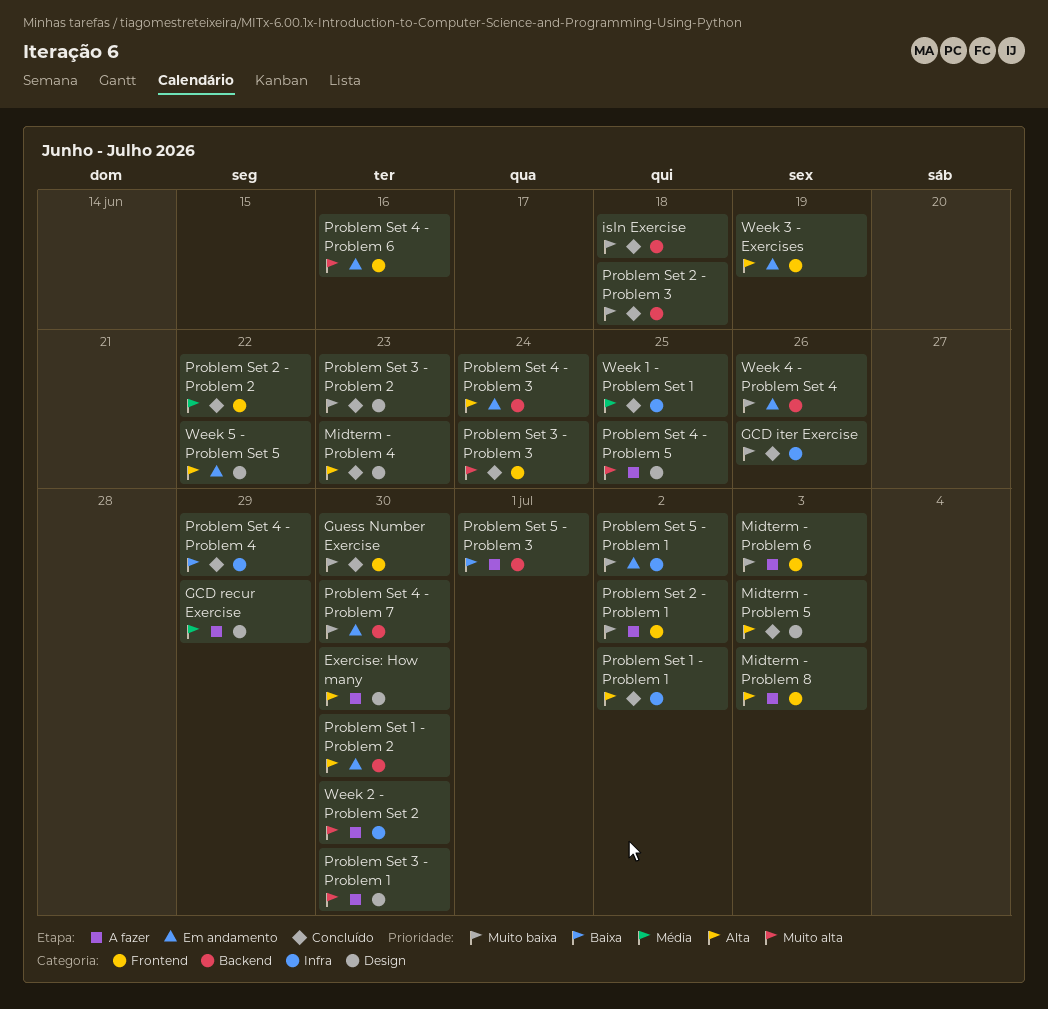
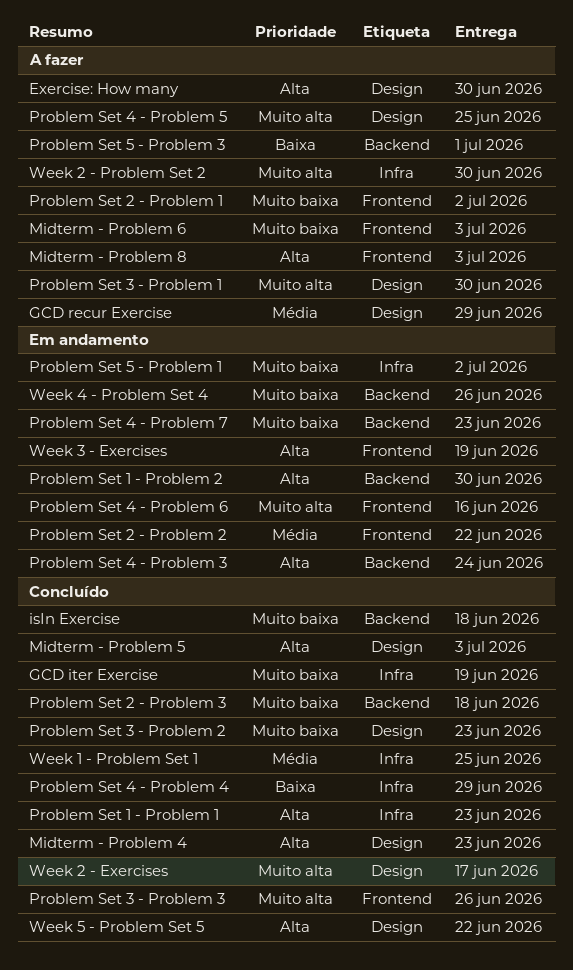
GCD iter Exercise, due: Jun 26 -> Jun 19
Guess Number Exercise: present -> none
Problem Set 1 - Problem 1, due: Jul 2 -> Jun 23
Problem Set 2 - Problem 2, status: Concluído -> Em andamento
Problem Set 3 - Problem 3, due: Jun 24 -> Jun 26
Problem Set 4 - Problem 7, due: Jun 30 -> Jun 23
Week 2 - Exercises: none -> present
Week 5 - Problem Set 5, status: Em andamento -> Concluído

